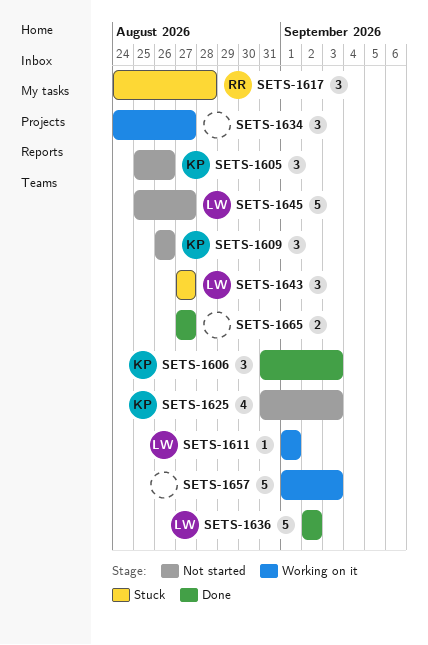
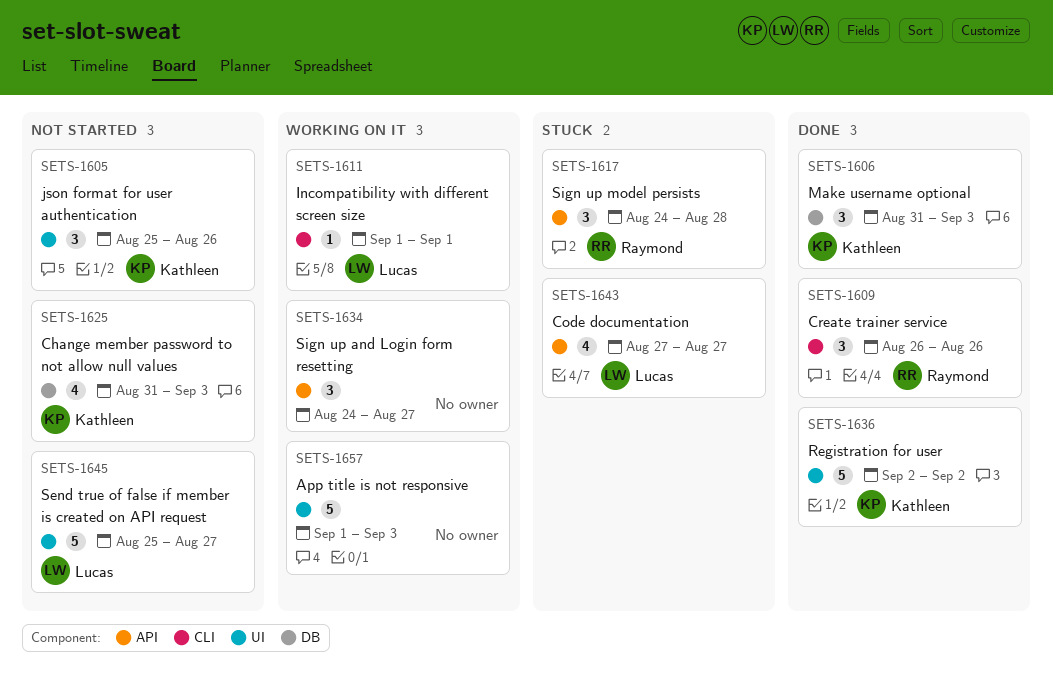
SETS-1609, status: Not started -> Done
SETS-1609, owner: Kathleen -> Raymond
SETS-1636, owner: Lucas -> Kathleen
SETS-1643, estimate: 3 -> 4
SETS-1665: present -> none

